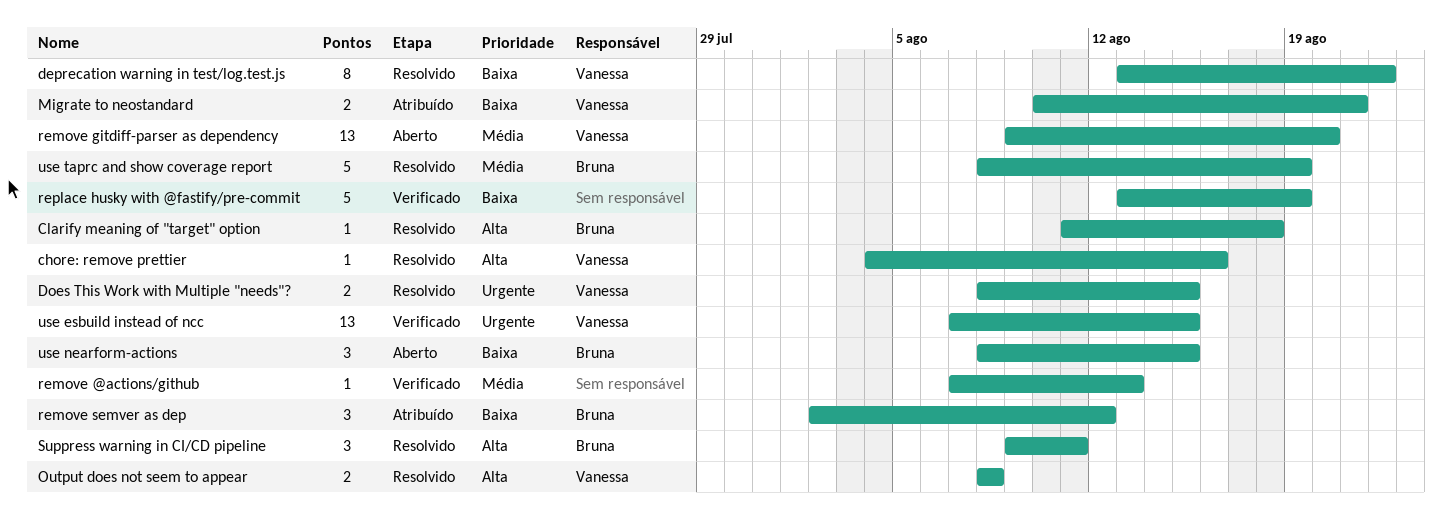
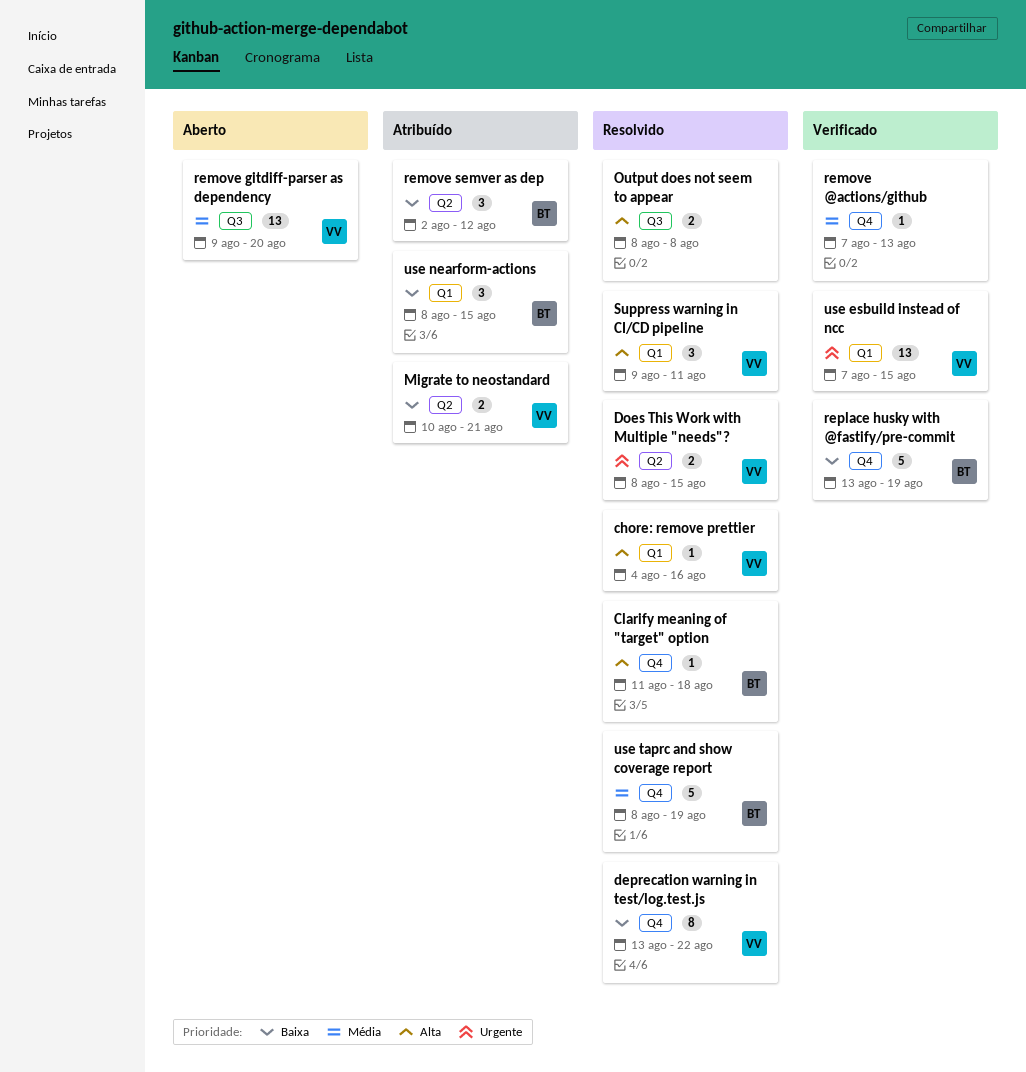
Output does not seem to appear, owner: Vanessa -> none
replace husky with @fastify/pre-commit, owner: none -> Bruna
Suppress warning in CI/CD pipeline, owner: Bruna -> Vanessa
use nearform-actions, status: Aberto -> Atribuído

